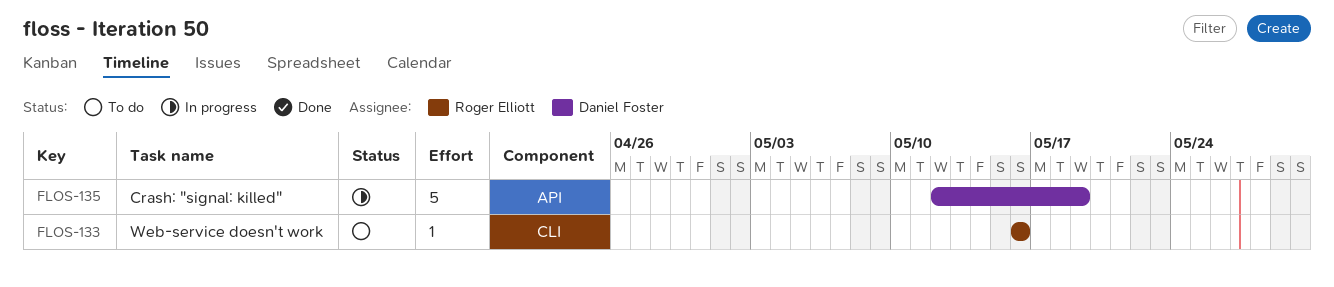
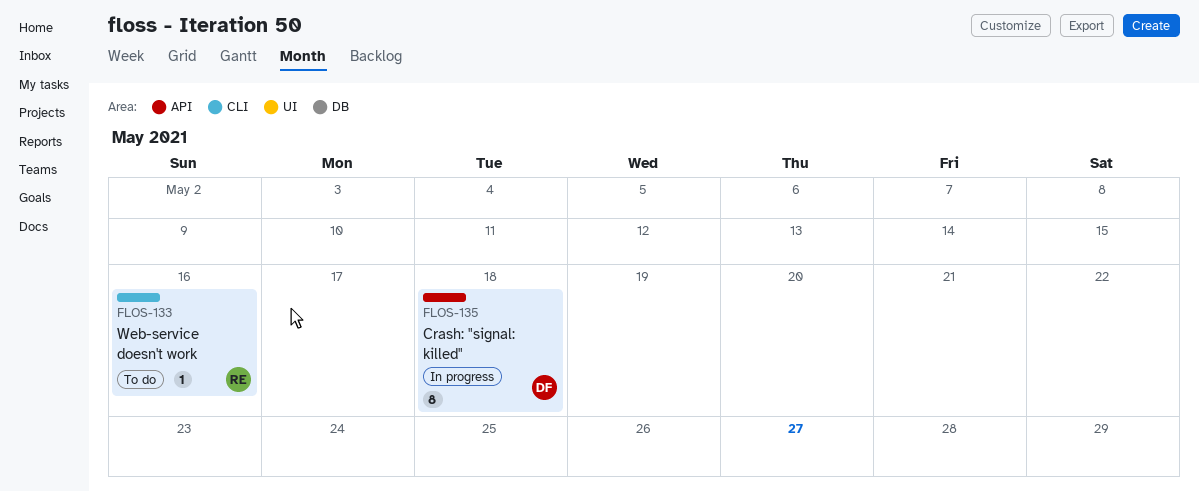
FLOS-135, estimate: 5 -> 8
FLOS-135, due: May 19 -> May 18

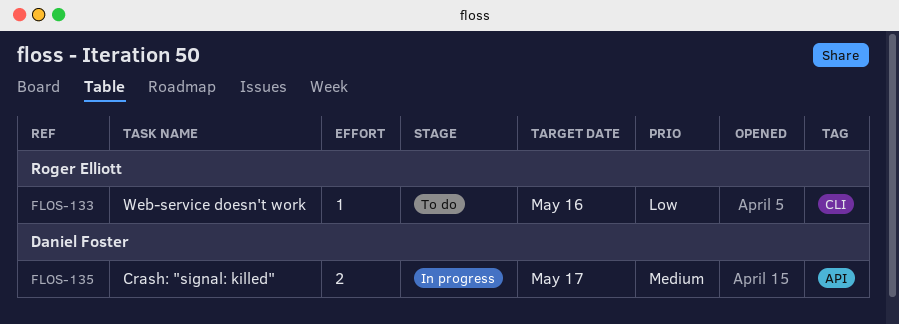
FLOS-135, estimate: 8 -> 2
FLOS-135, due: May 18 -> May 17

